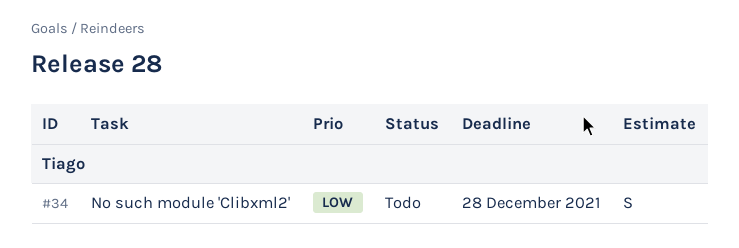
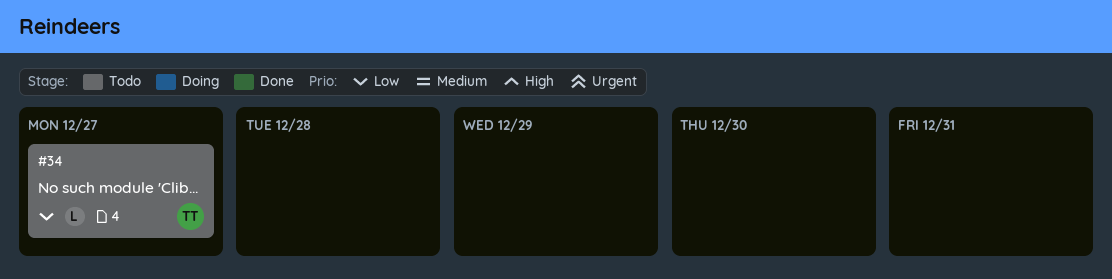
#34, estimate: S -> L
#34, due: Dec 28 -> Dec 27

